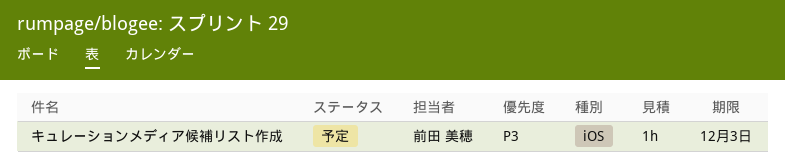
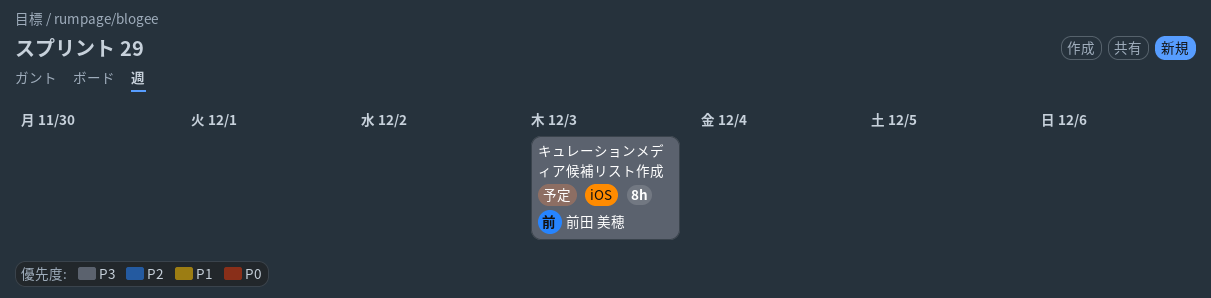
キュレーションメディア候補リスト作成, estimate: 1h -> 8h

